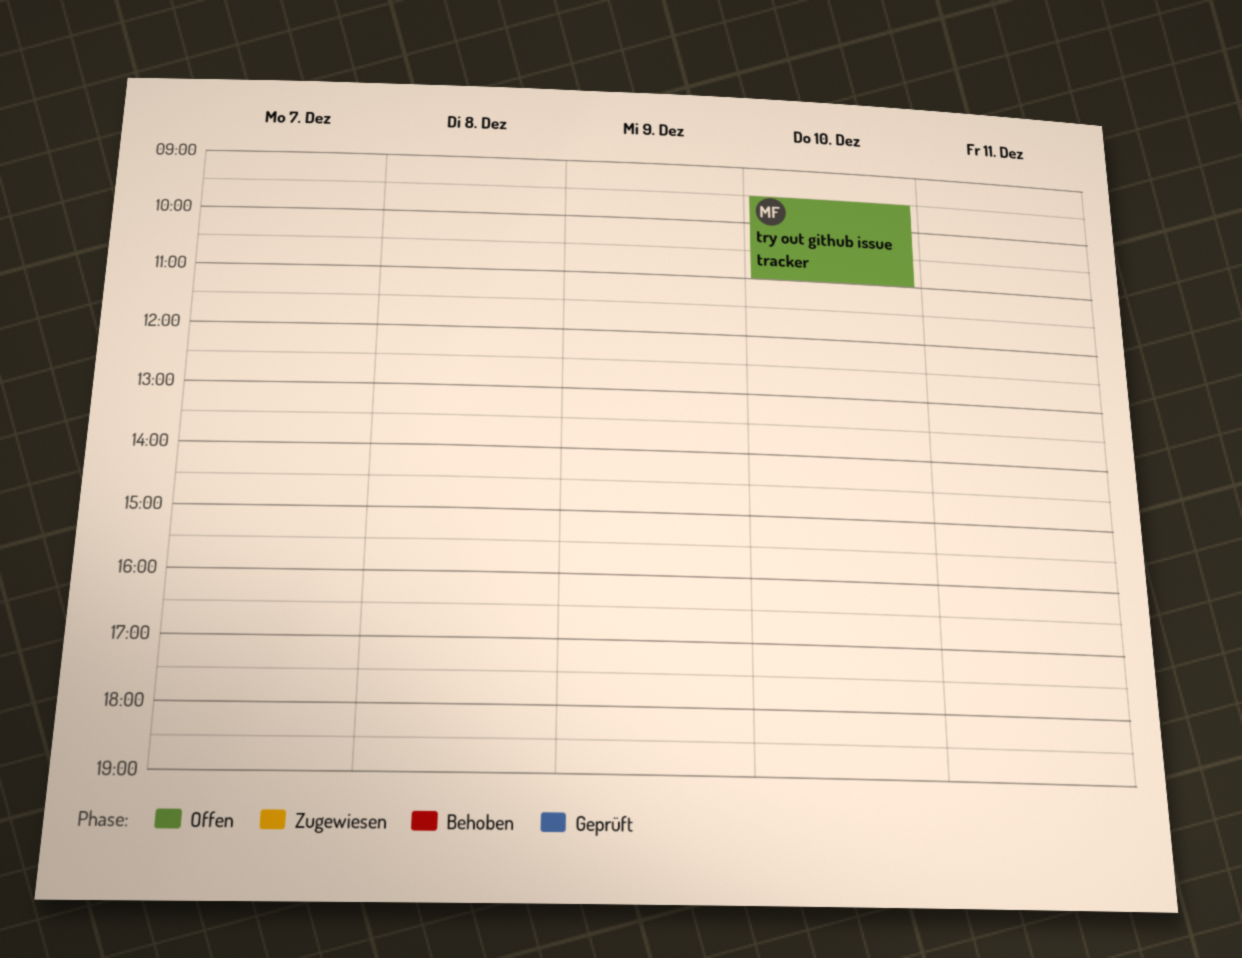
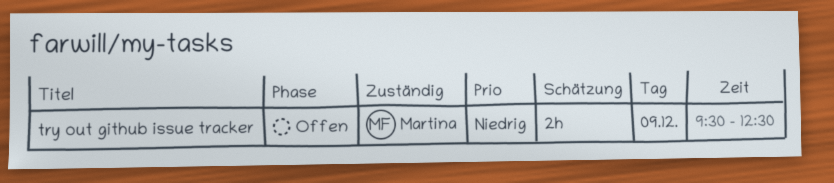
try out github issue tracker, day: Dec 10 -> Dec 9
try out github issue tracker, ends: 11:00 -> 12:30

